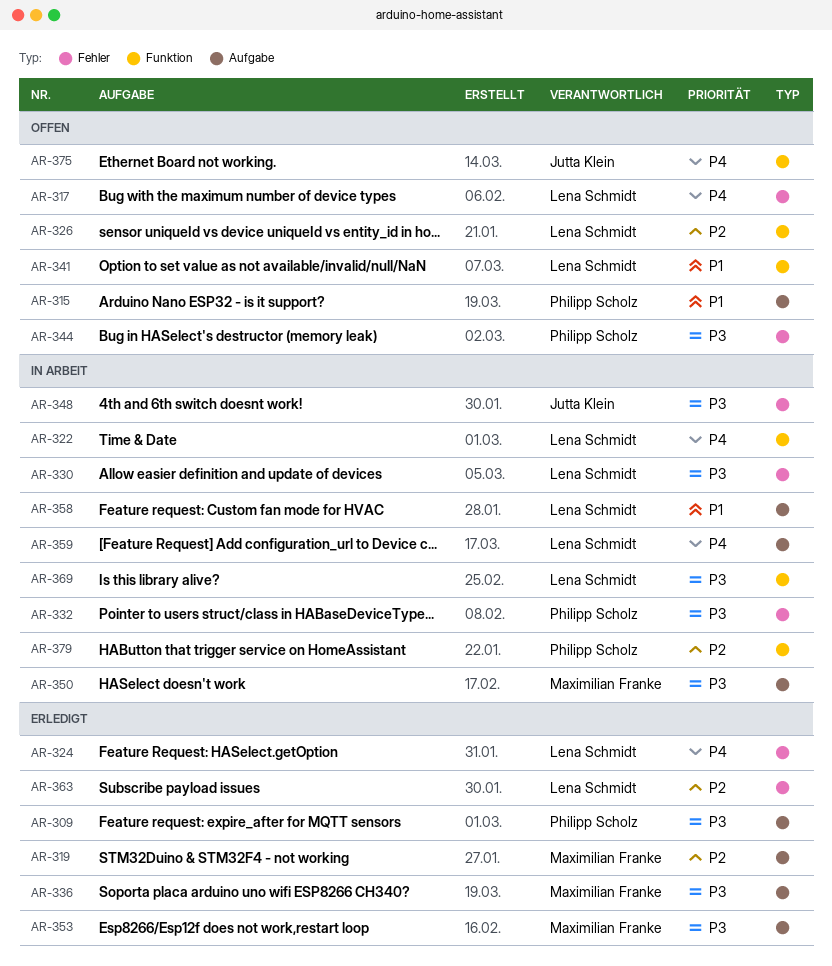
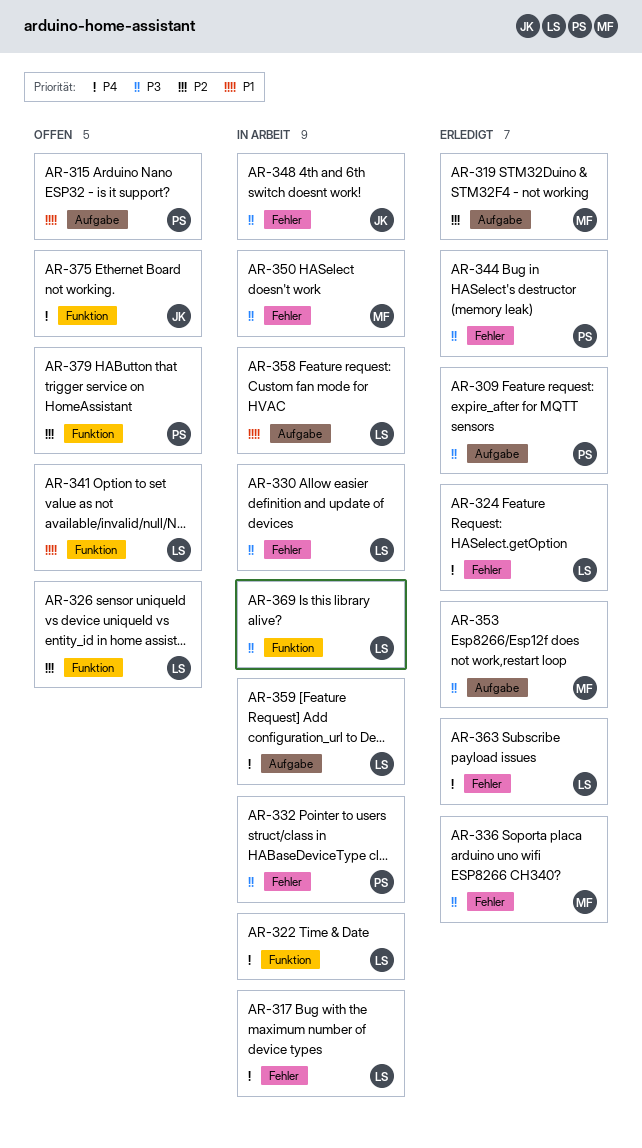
AR-317, status: Offen -> In Arbeit
AR-336, label: Aufgabe -> Fehler
AR-344, status: Offen -> Erledigt
AR-350, label: Aufgabe -> Fehler
AR-363, priority: P2 -> P4
AR-379, status: In Arbeit -> Offen

